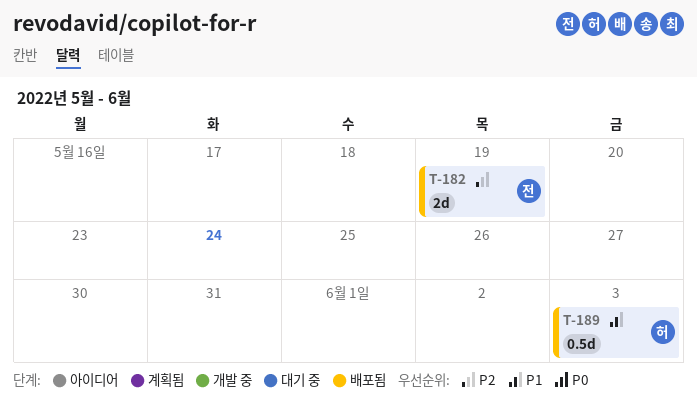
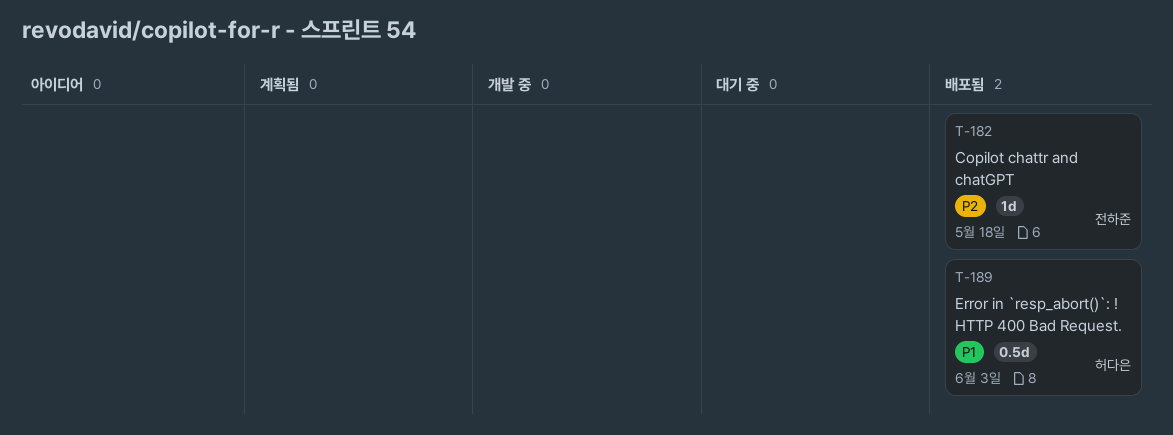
T-182, estimate: 2d -> 1d
T-182, due: May 19 -> May 18

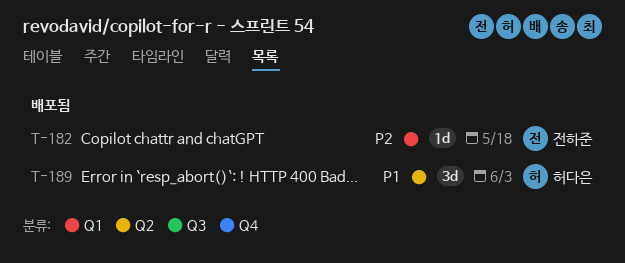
T-189, estimate: 0.5d -> 3d

